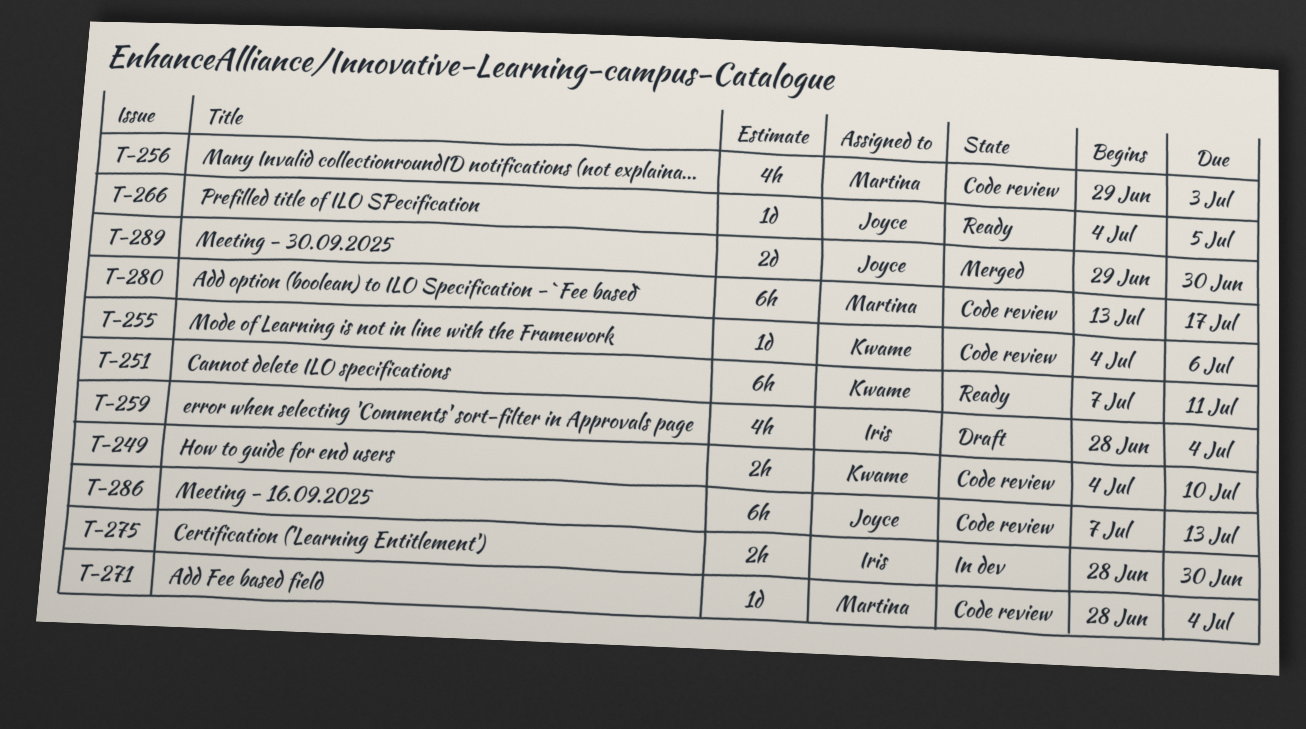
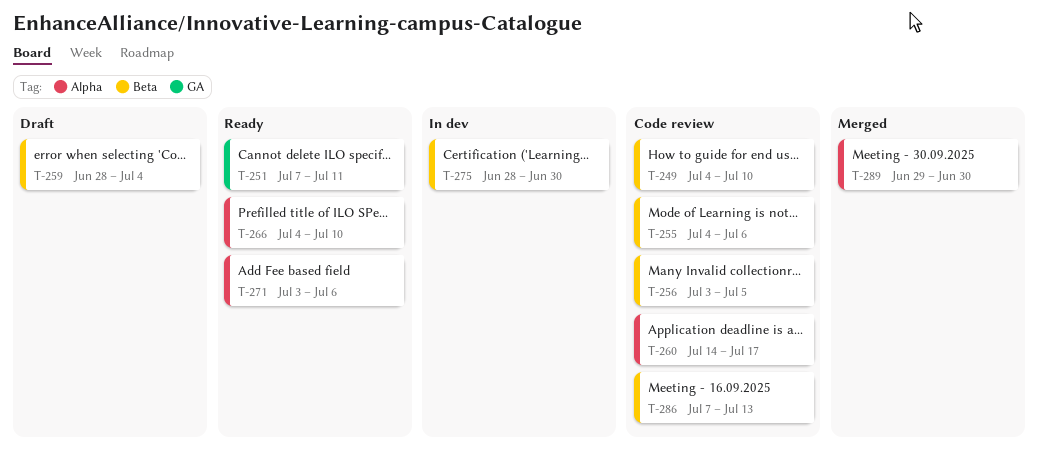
T-256, start: Jun 29 -> Jul 3
T-256, due: Jul 3 -> Jul 5
T-260: none -> present
T-266, due: Jul 5 -> Jul 10
T-271, status: Code review -> Ready
T-271, start: Jun 28 -> Jul 3
T-271, due: Jul 4 -> Jul 6
T-280: present -> none

